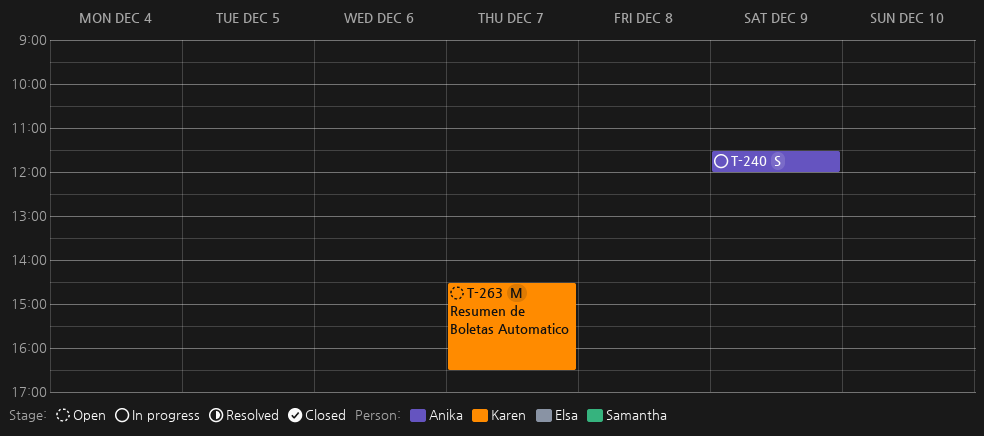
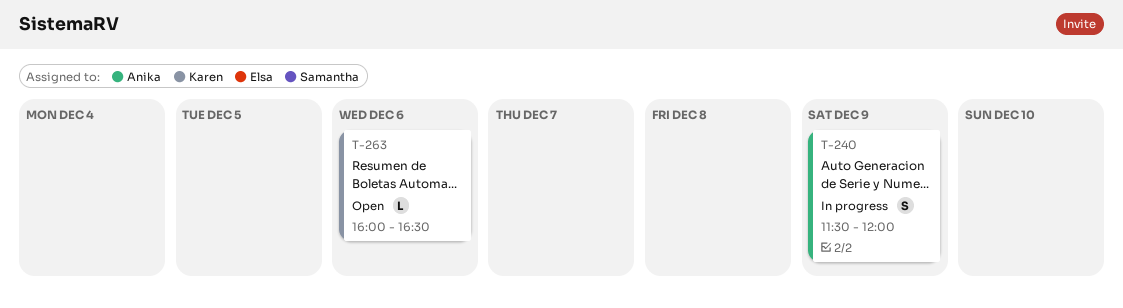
T-263, estimate: M -> L
T-263, day: Dec 7 -> Dec 6
T-263, begins: 14:30 -> 16:00

